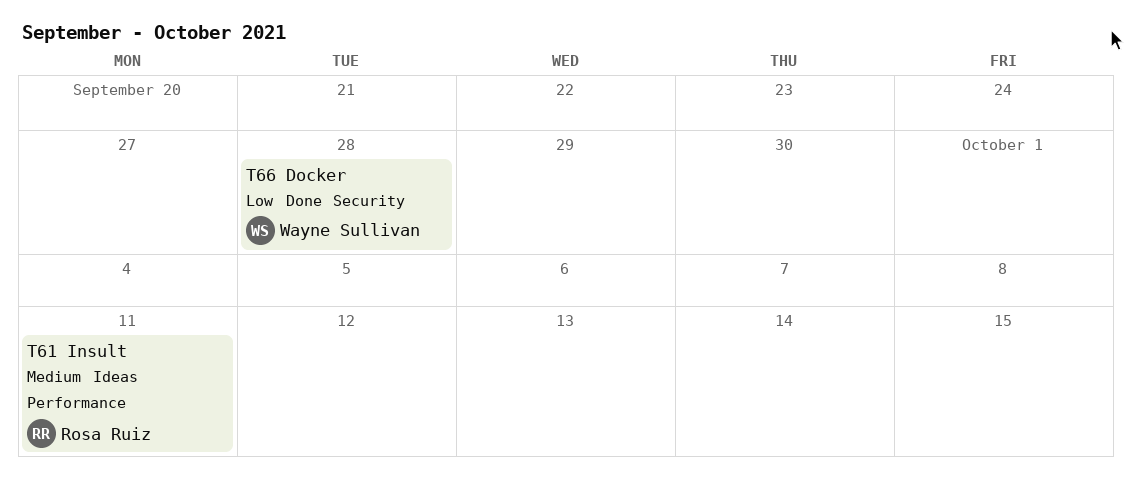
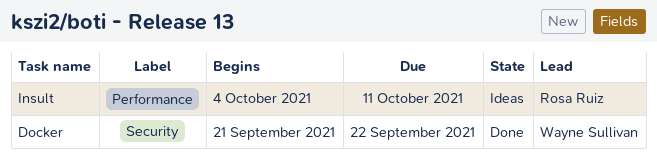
Docker, due: Sep 28 -> Sep 22

